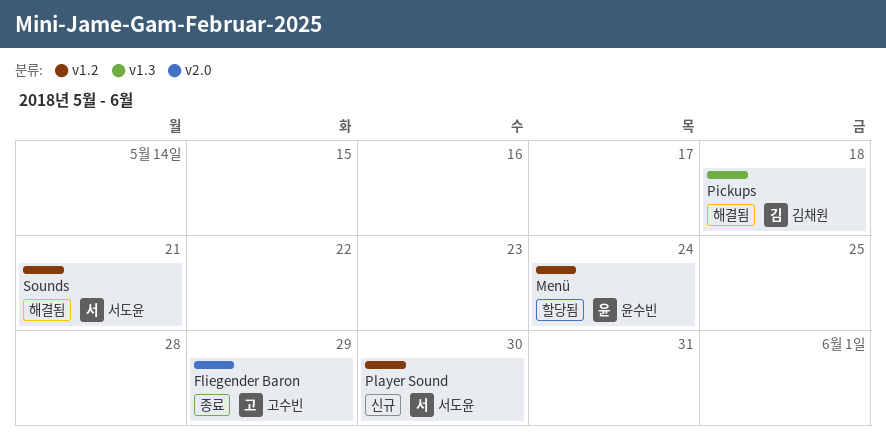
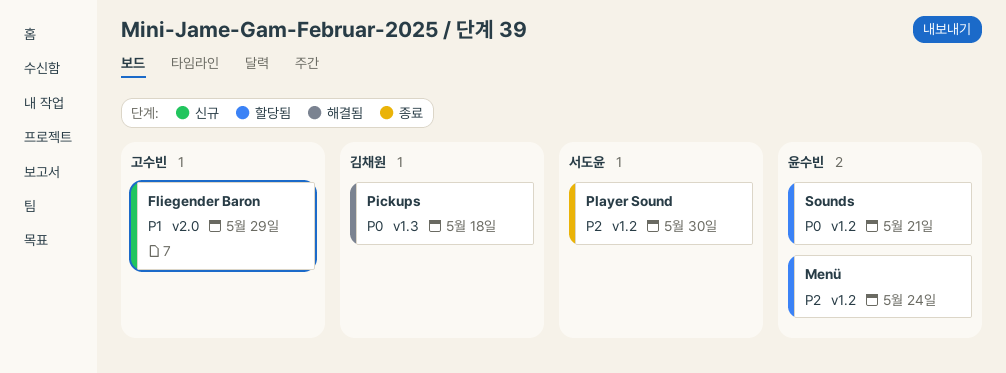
Fliegender Baron, status: 종료 -> 신규
Player Sound, status: 신규 -> 종료
Sounds, status: 해결됨 -> 할당됨
Sounds, owner: 서도윤 -> 윤수빈

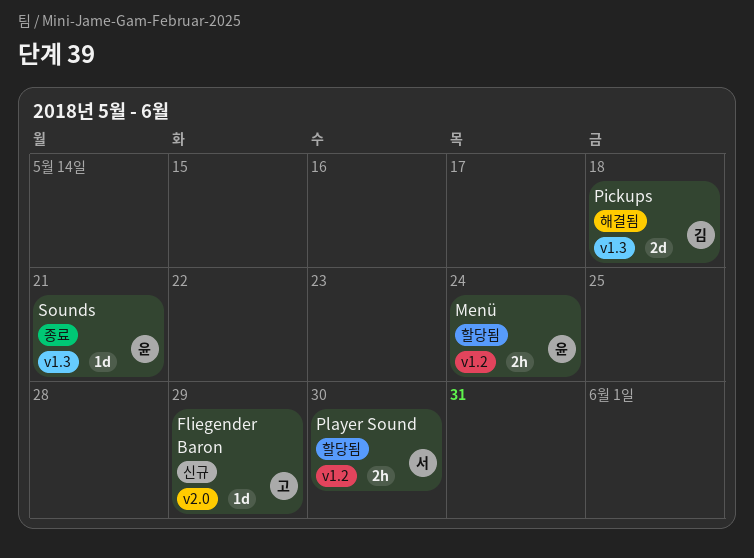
Player Sound, status: 종료 -> 할당됨
Sounds, status: 할당됨 -> 종료
Sounds, label: v1.2 -> v1.3

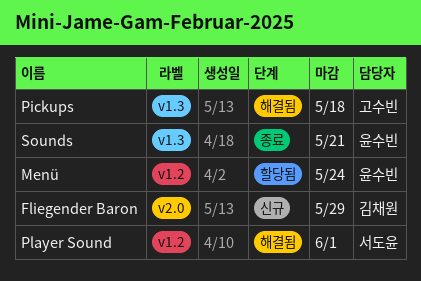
Fliegender Baron, owner: 고수빈 -> 김채원
Pickups, owner: 김채원 -> 고수빈
Player Sound, status: 할당됨 -> 해결됨
Player Sound, due: May 30 -> Jun 1

